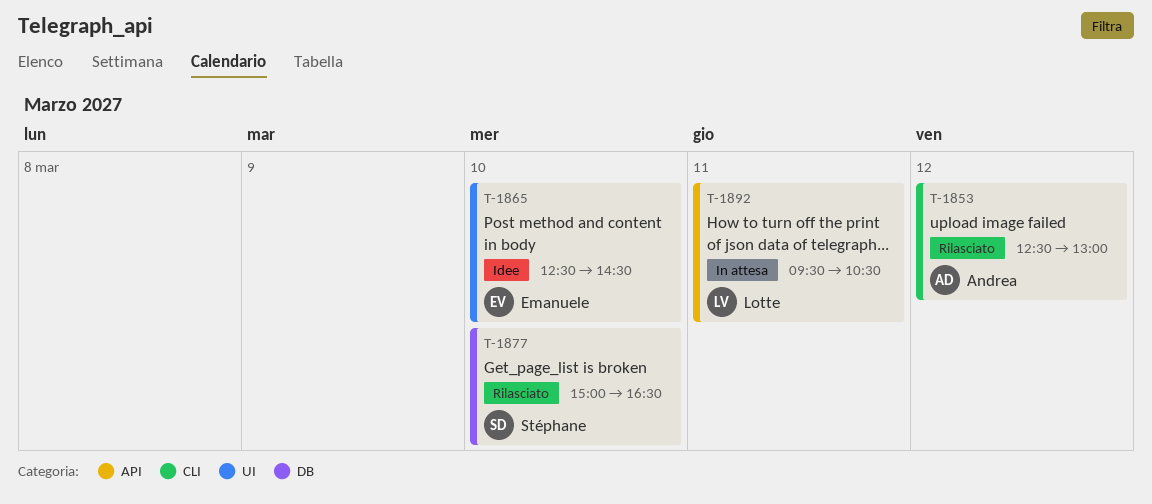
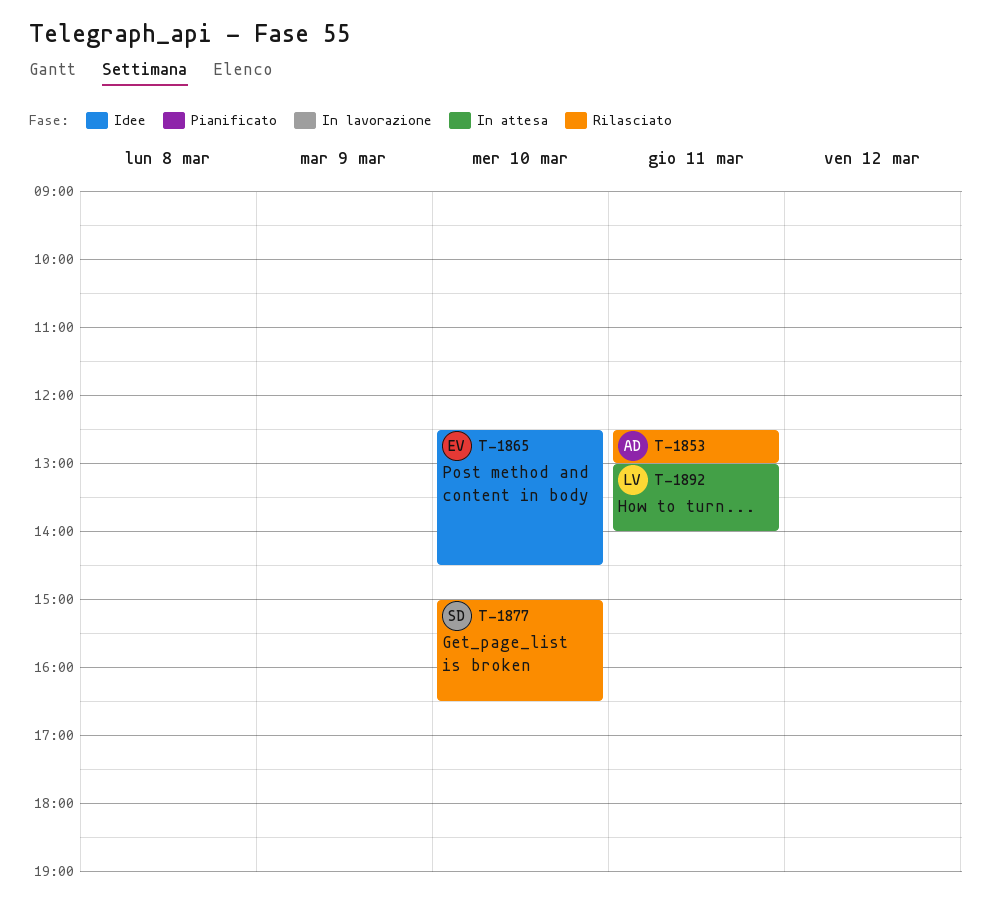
T-1853, day: Mar 12 -> Mar 11
T-1892, begins: 09:30 -> 13:00
T-1892, ends: 10:30 -> 14:00

